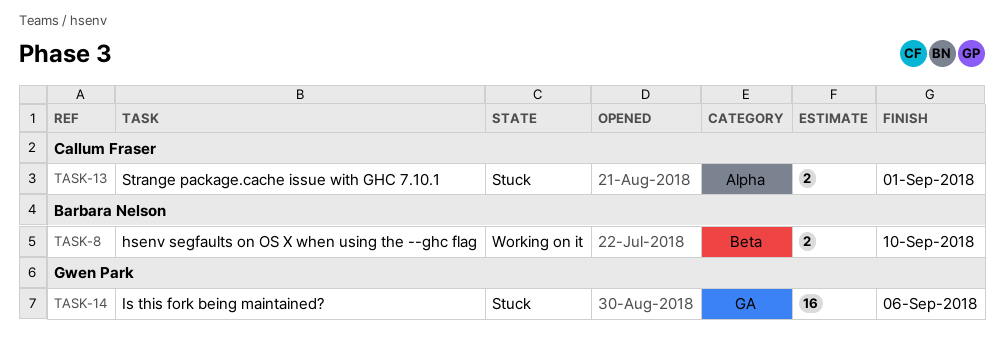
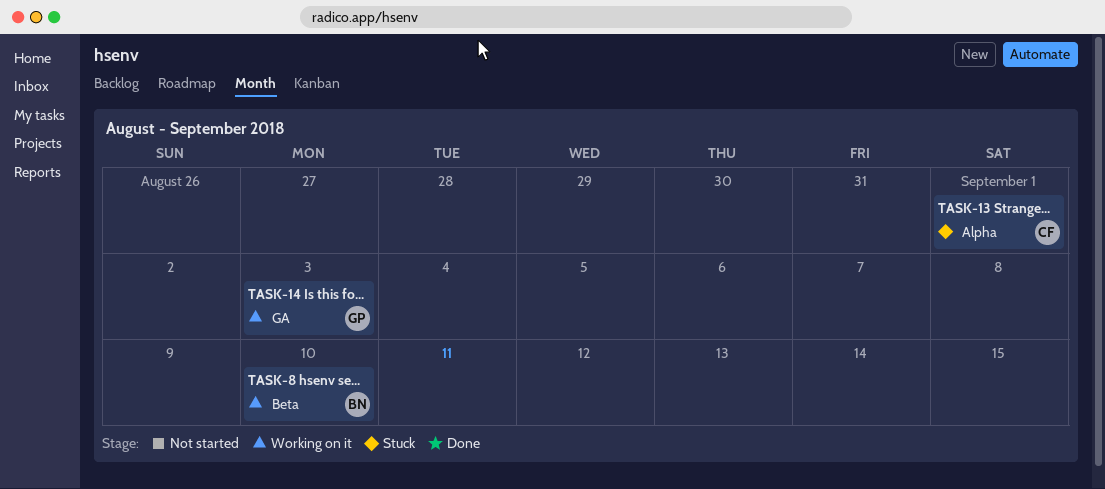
TASK-14, status: Stuck -> Working on it
TASK-14, due: Sep 6 -> Sep 3

